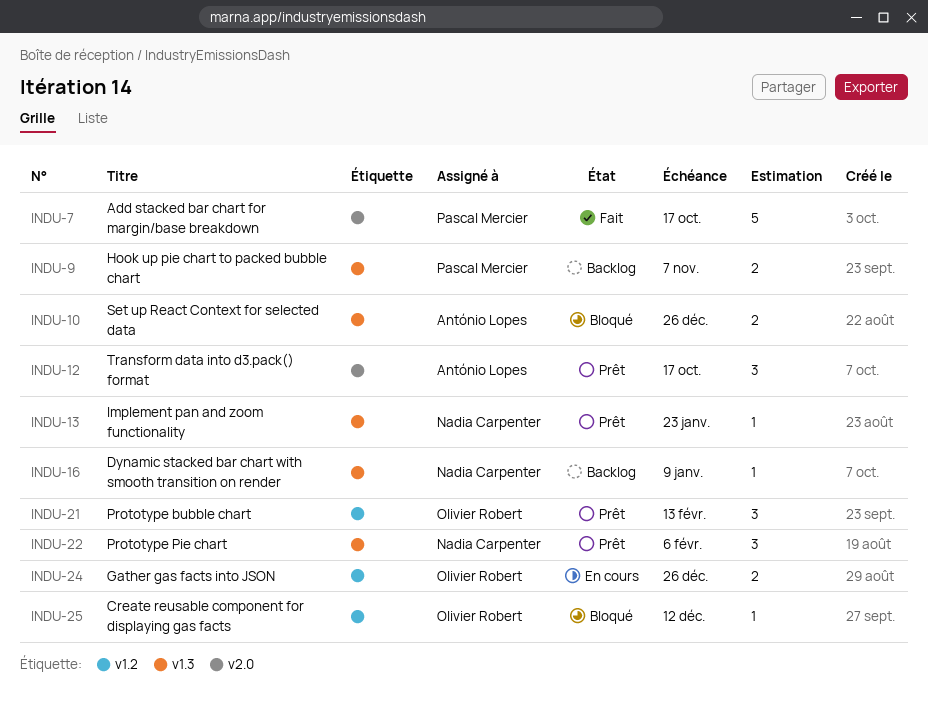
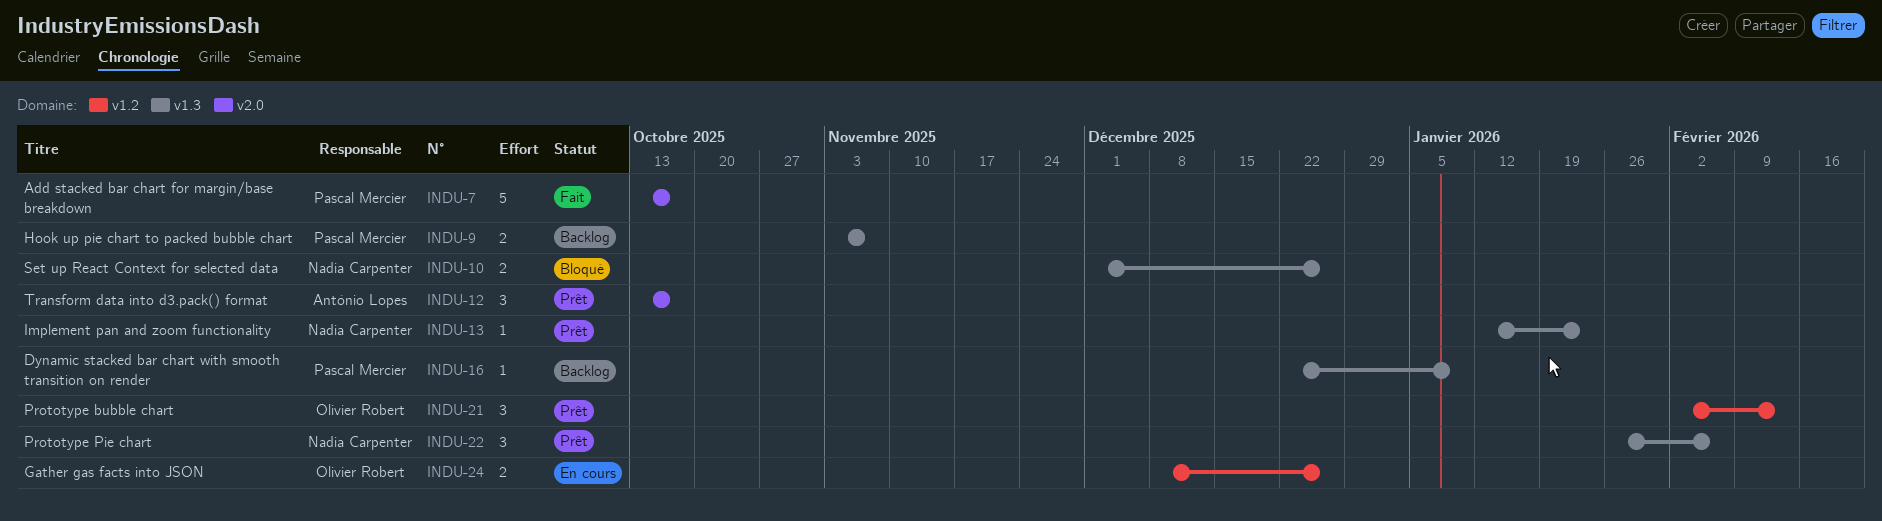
INDU-10, owner: António Lopes -> Nadia Carpenter
INDU-16, owner: Nadia Carpenter -> Pascal Mercier
INDU-25: present -> none

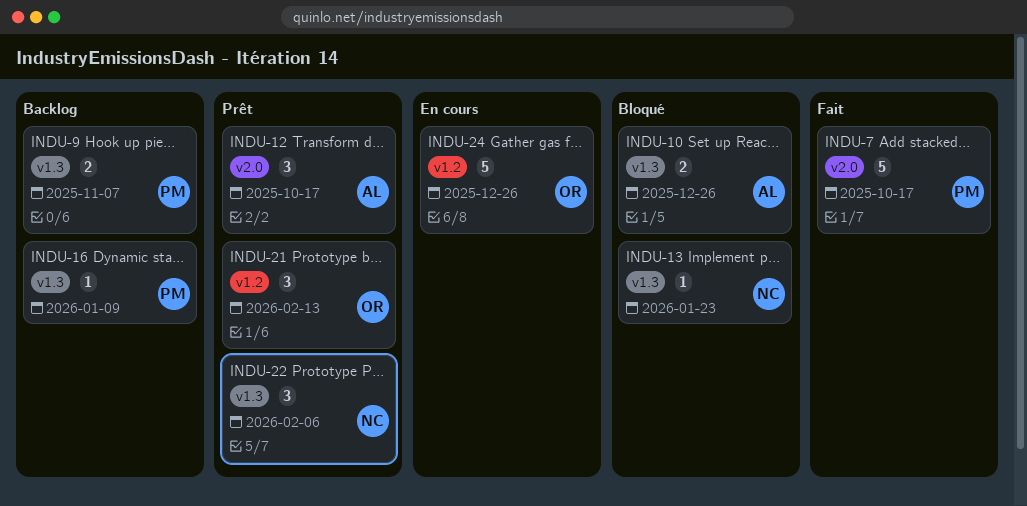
INDU-10, owner: Nadia Carpenter -> António Lopes
INDU-13, status: Prêt -> Bloqué
INDU-24, estimate: 2 -> 5

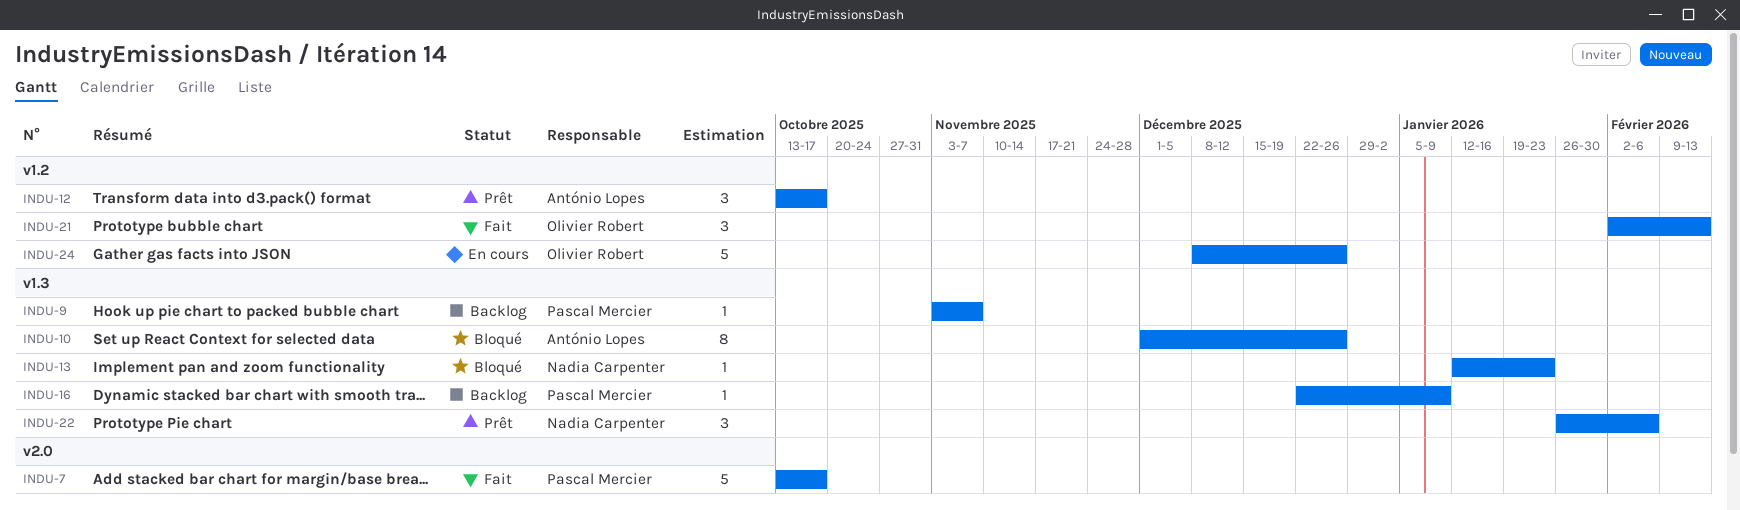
INDU-9, estimate: 2 -> 1
INDU-10, estimate: 2 -> 8
INDU-12, label: v2.0 -> v1.2
INDU-21, status: Prêt -> Fait

